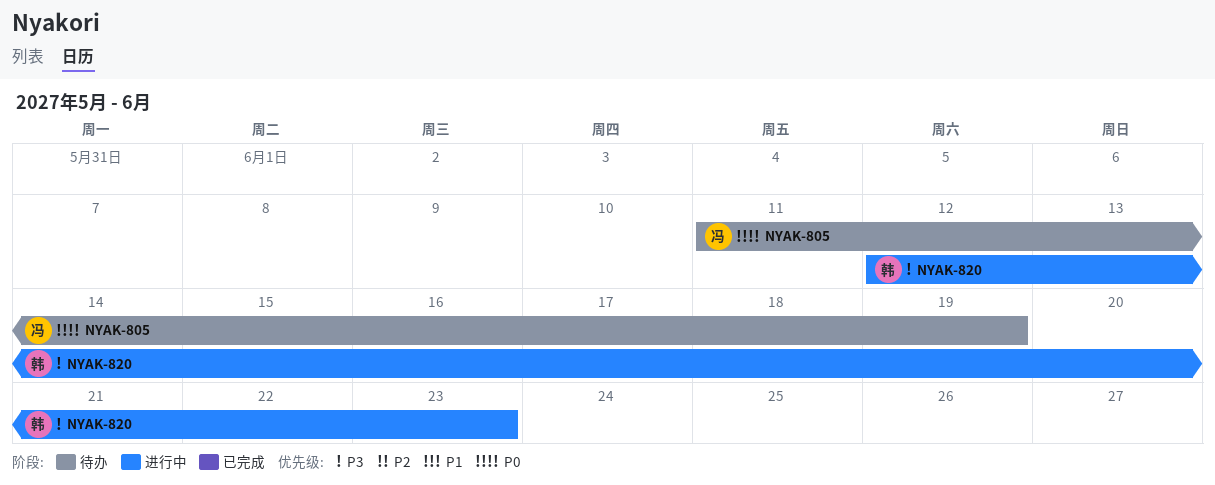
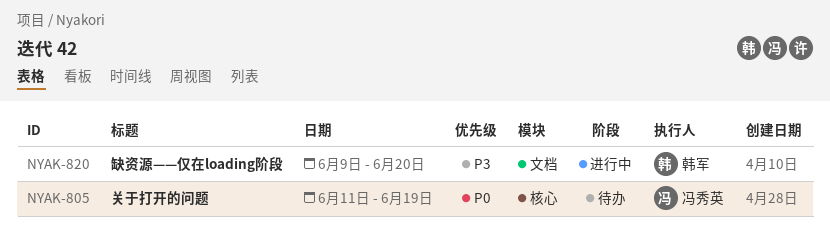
NYAK-820, start: Jun 12 -> Jun 9
NYAK-820, due: Jun 23 -> Jun 20

